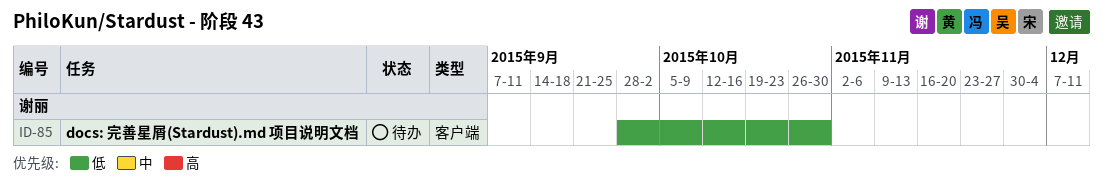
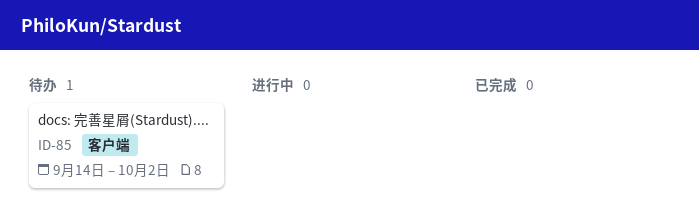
ID-85, start: Sep 28 -> Sep 14
ID-85, due: Oct 30 -> Oct 2

